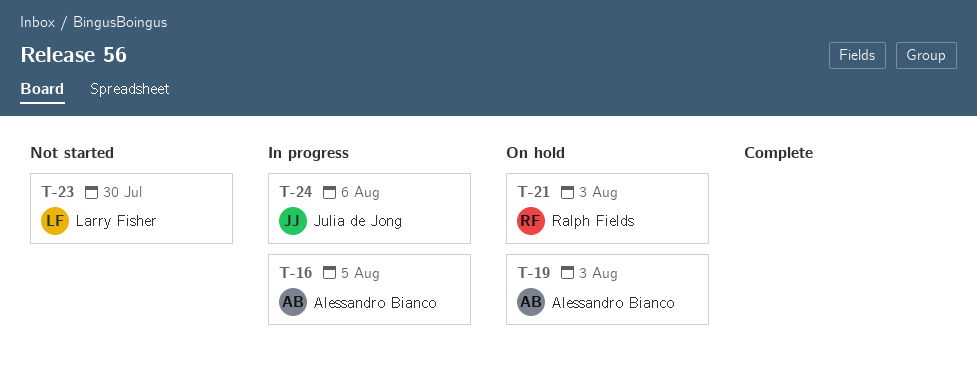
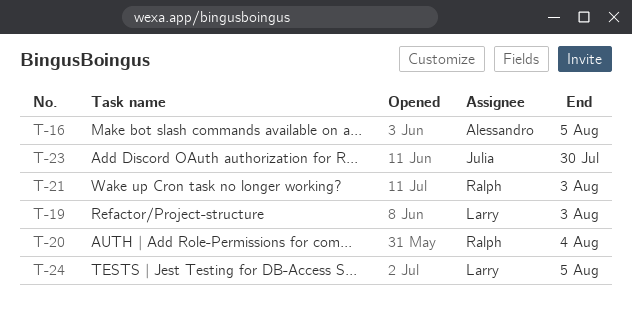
T-19, owner: Alessandro Bianco -> Larry Fisher
T-20: none -> present
T-23, owner: Larry Fisher -> Julia de Jong
T-24, owner: Julia de Jong -> Larry Fisher
T-24, due: Aug 6 -> Aug 5

